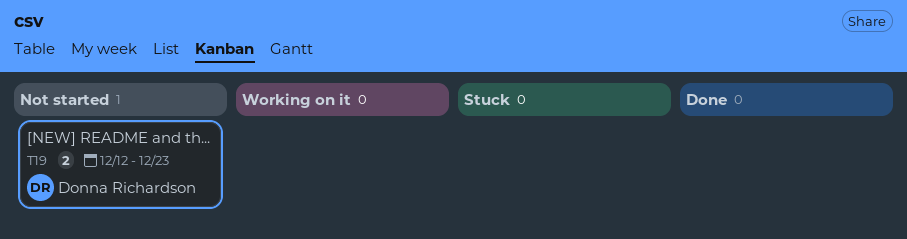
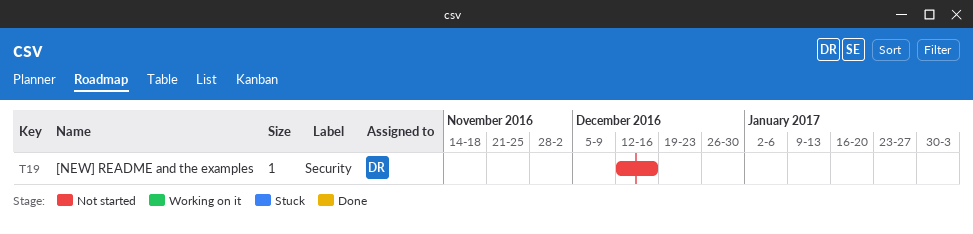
T19, estimate: 2 -> 1
T19, due: Dec 23 -> Dec 16

